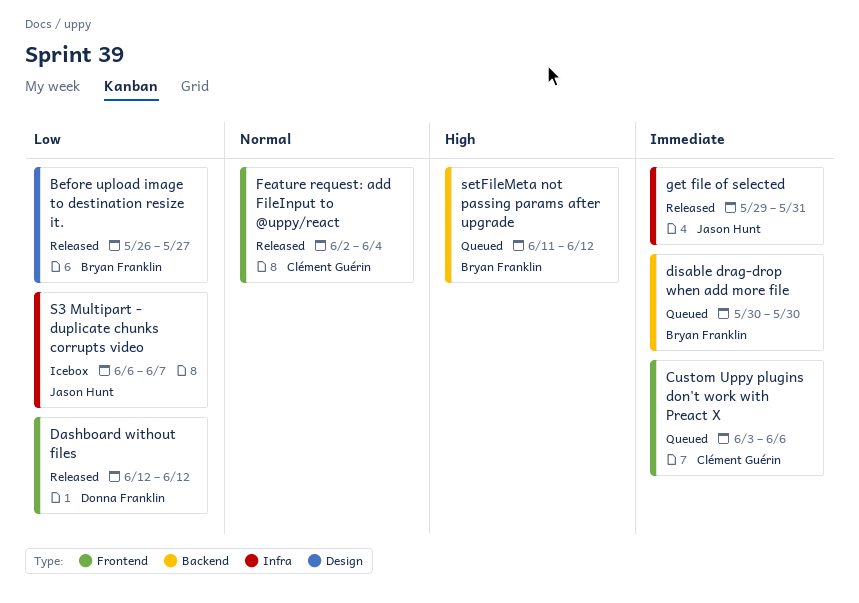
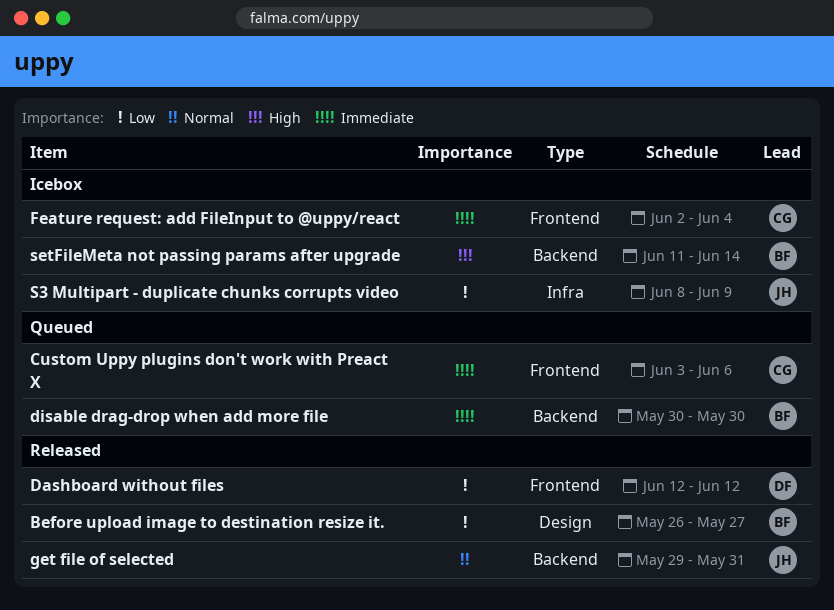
Feature request: add FileInput to @uppy/react, status: Released -> Icebox
Feature request: add FileInput to @uppy/react, priority: Normal -> Immediate
get file of selected, priority: Immediate -> Normal
get file of selected, label: Infra -> Backend
S3 Multipart - duplicate chunks corrupts video, start: Jun 6 -> Jun 8
S3 Multipart - duplicate chunks corrupts video, due: Jun 7 -> Jun 9
setFileMeta not passing params after upgrade, status: Queued -> Icebox
setFileMeta not passing params after upgrade, due: Jun 12 -> Jun 14

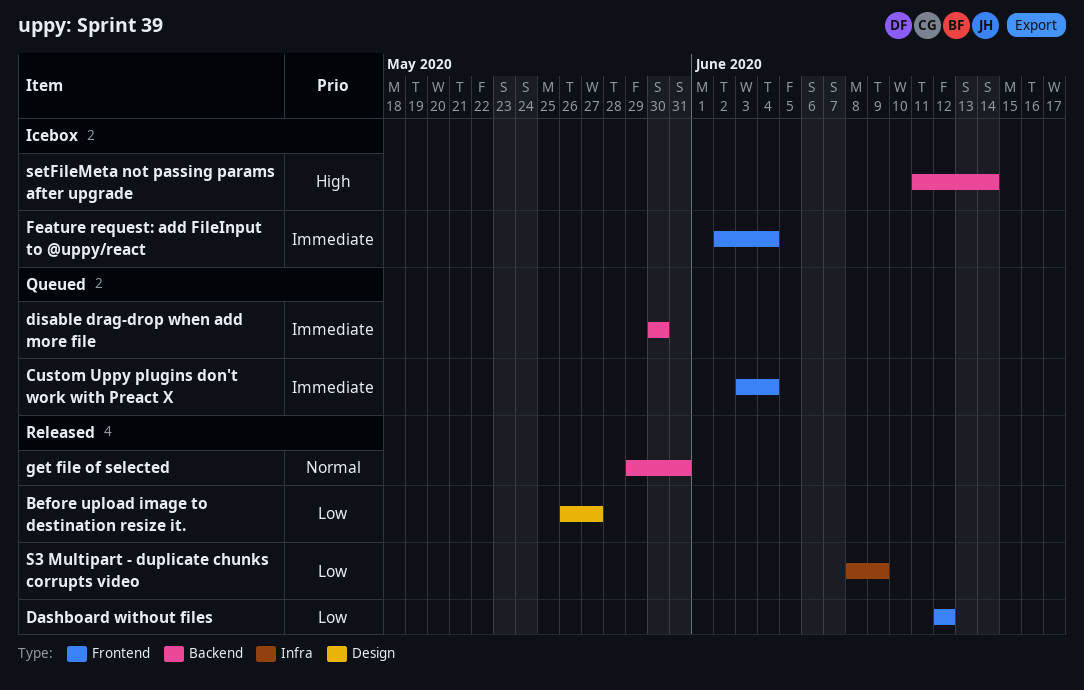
Custom Uppy plugins don't work with Preact X, due: Jun 6 -> Jun 4
S3 Multipart - duplicate chunks corrupts video, status: Icebox -> Released

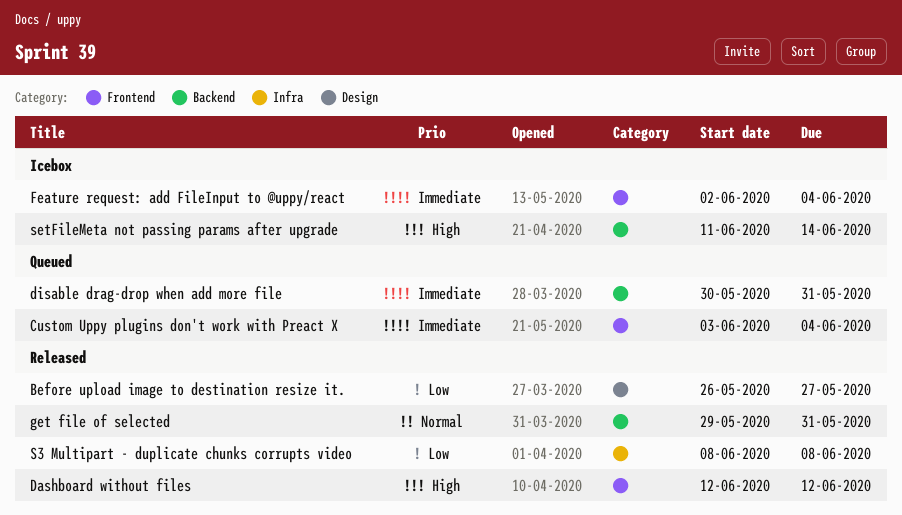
Dashboard without files, priority: Low -> High
disable drag-drop when add more file, due: May 30 -> May 31
S3 Multipart - duplicate chunks corrupts video, due: Jun 9 -> Jun 8

